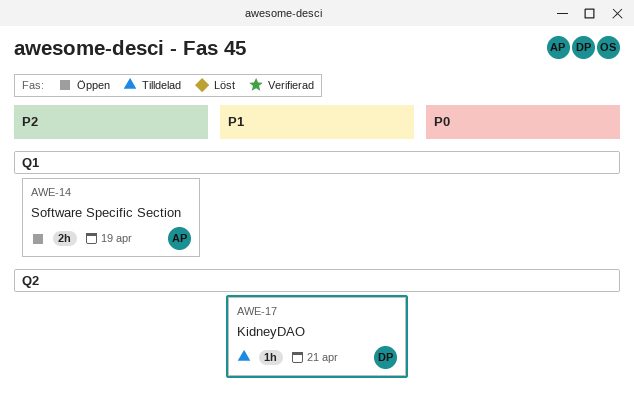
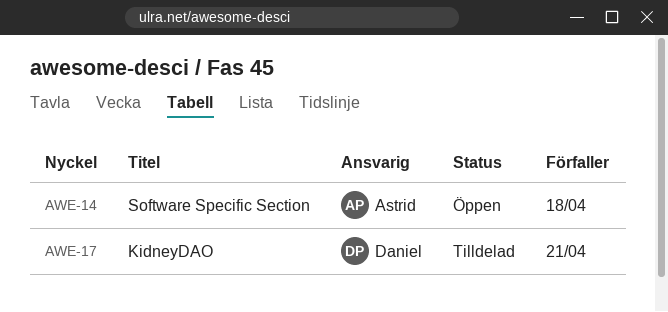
AWE-14, due: Apr 19 -> Apr 18

